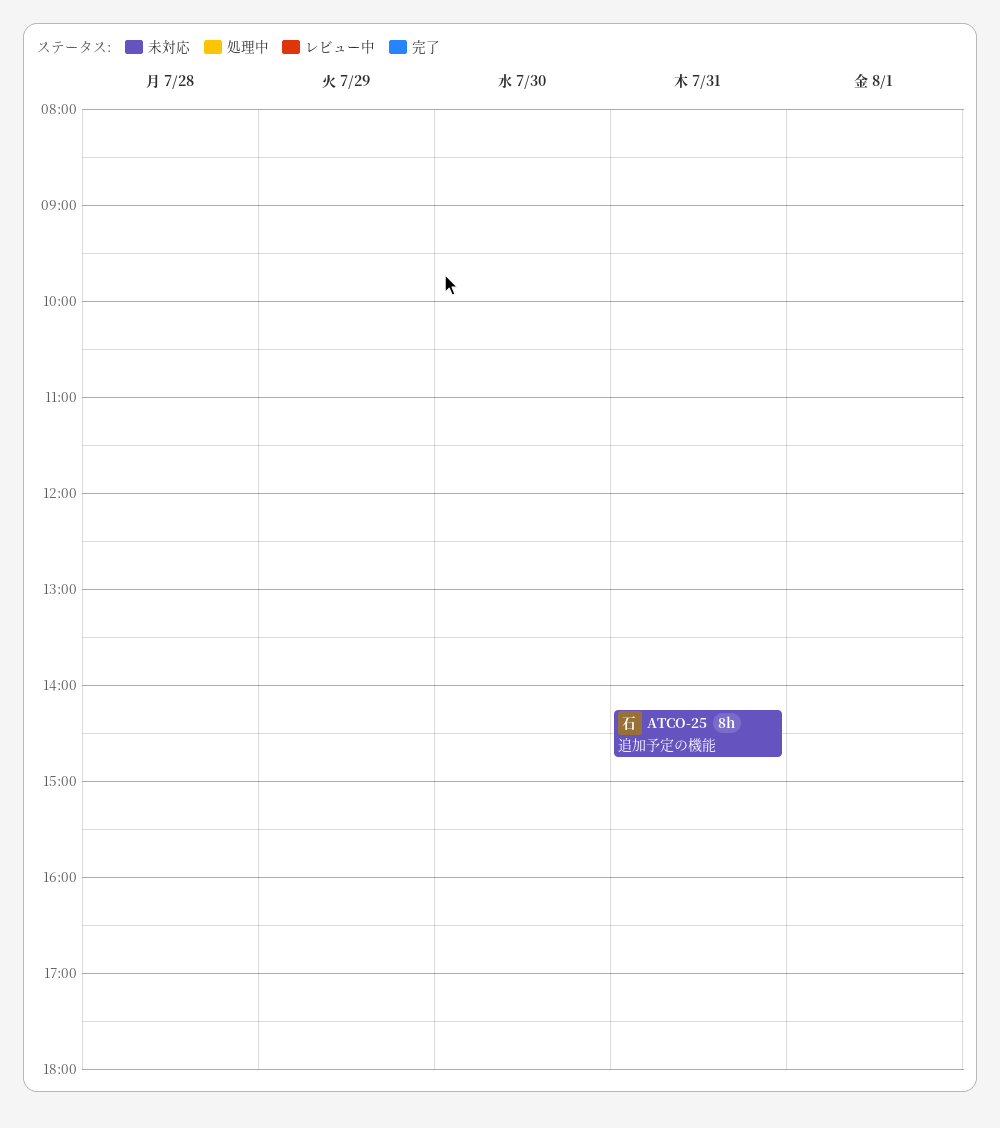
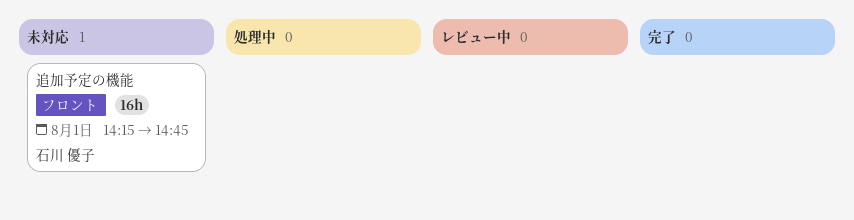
追加予定の機能, estimate: 8h -> 16h
追加予定の機能, day: Jul 31 -> Aug 1

